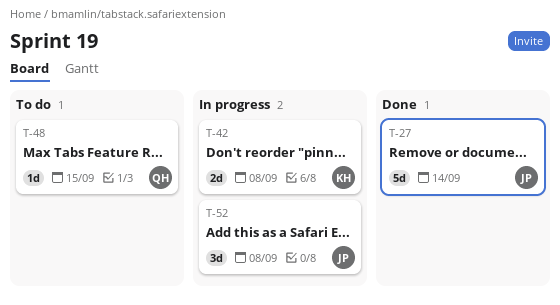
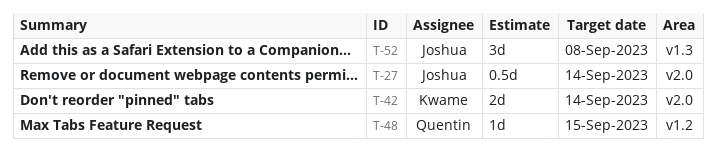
T-27, estimate: 5d -> 0.5d
T-42, due: Sep 8 -> Sep 14

